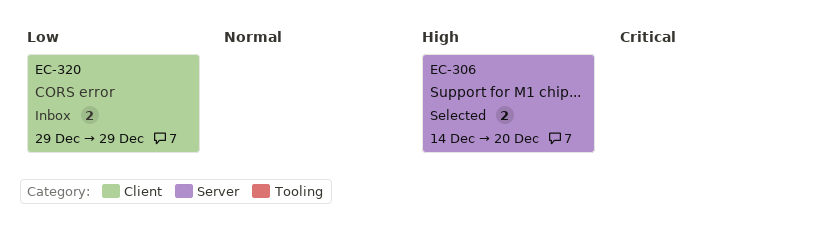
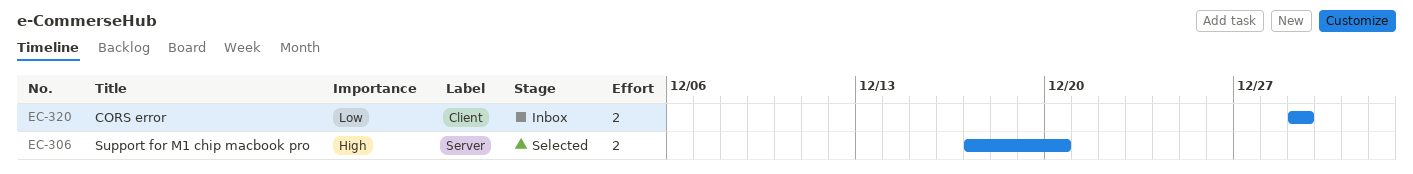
EC-306, start: Dec 14 -> Dec 17

